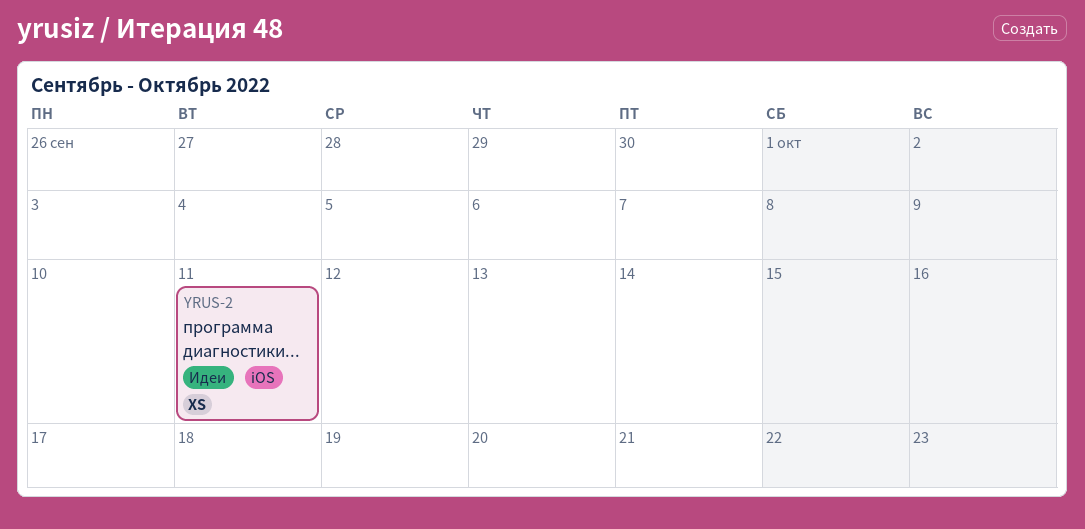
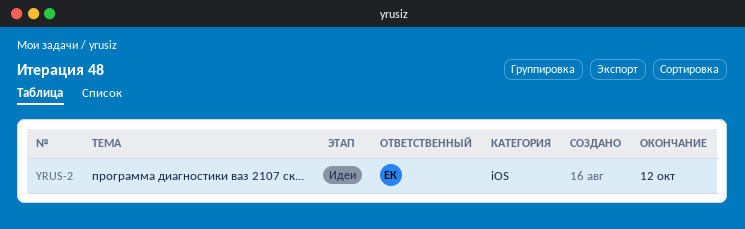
YRUS-2, due: Oct 11 -> Oct 12

